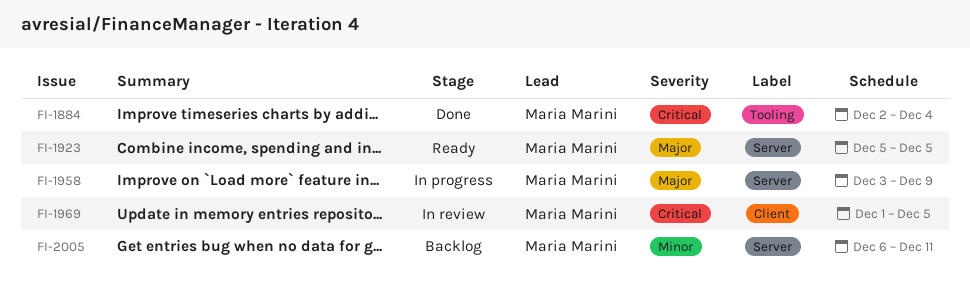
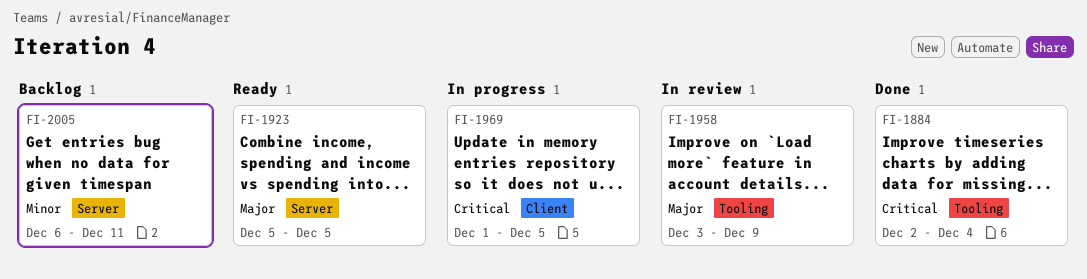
FI-1958, status: In progress -> In review
FI-1958, label: Server -> Tooling
FI-1969, status: In review -> In progress

